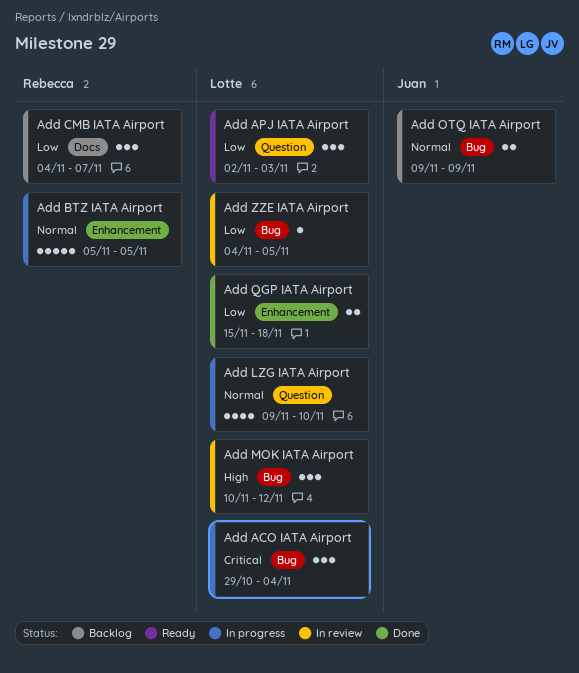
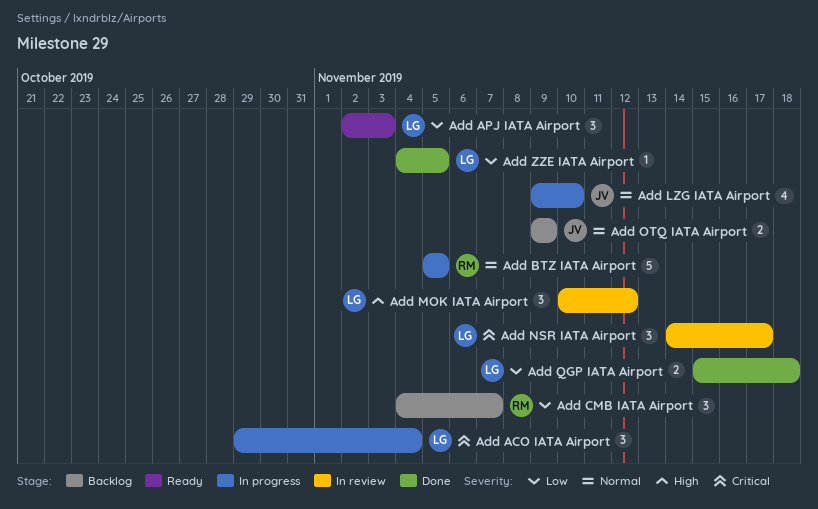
Add LZG IATA Airport, owner: Lotte -> Juan
Add NSR IATA Airport: none -> present
Add ZZE IATA Airport, status: In review -> Done

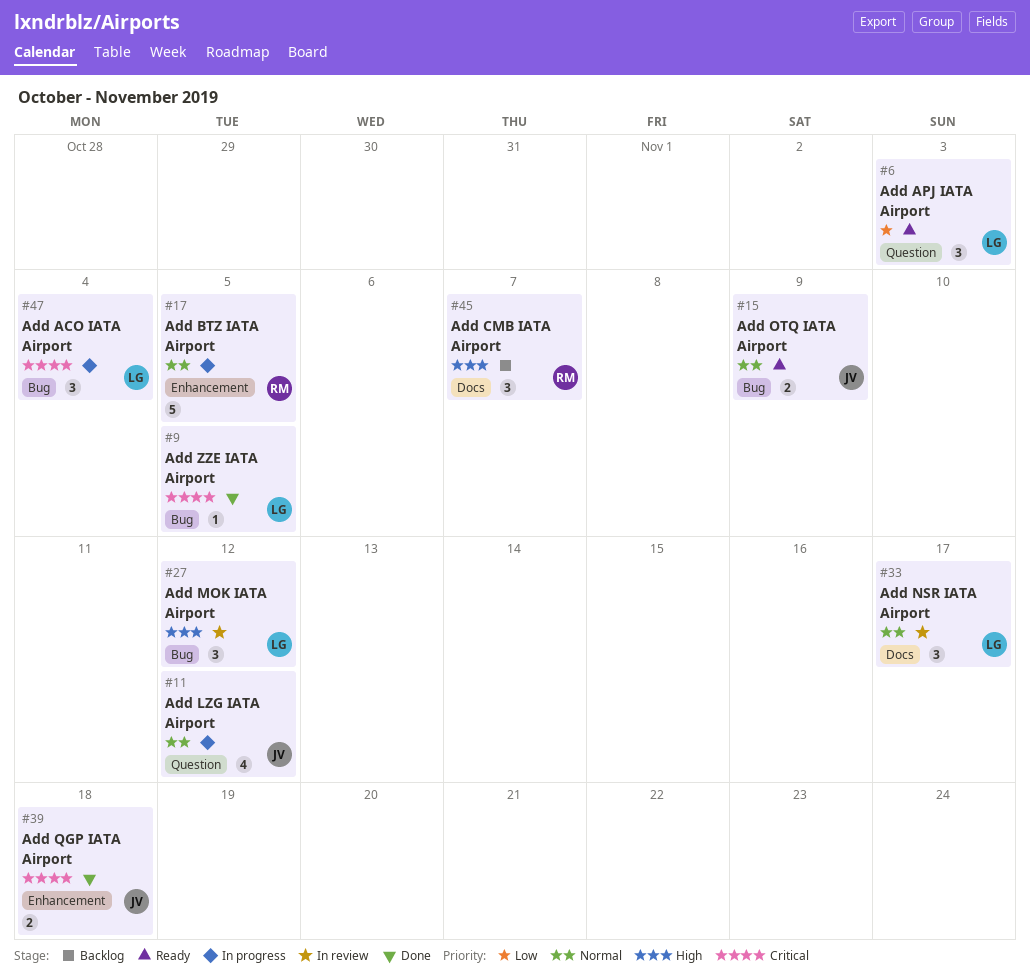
Add CMB IATA Airport, priority: Low -> High
Add LZG IATA Airport, due: Nov 10 -> Nov 12
Add NSR IATA Airport, priority: Critical -> Normal
Add OTQ IATA Airport, status: Backlog -> Ready
Add QGP IATA Airport, owner: LG -> JV
Add QGP IATA Airport, priority: Low -> Critical
Add ZZE IATA Airport, priority: Low -> Critical

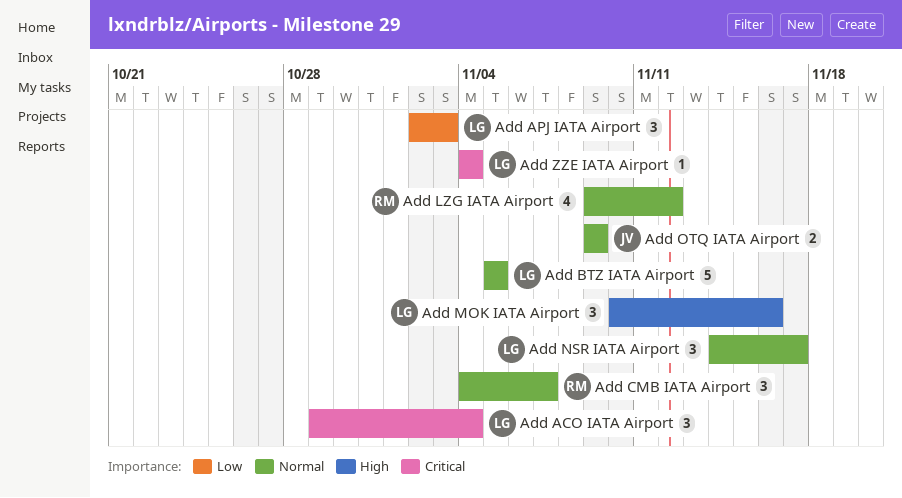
Add BTZ IATA Airport, owner: RM -> LG
Add CMB IATA Airport, priority: High -> Normal
Add LZG IATA Airport, owner: JV -> RM
Add MOK IATA Airport, due: Nov 12 -> Nov 16
Add QGP IATA Airport: present -> none
Add ZZE IATA Airport, due: Nov 5 -> Nov 4

